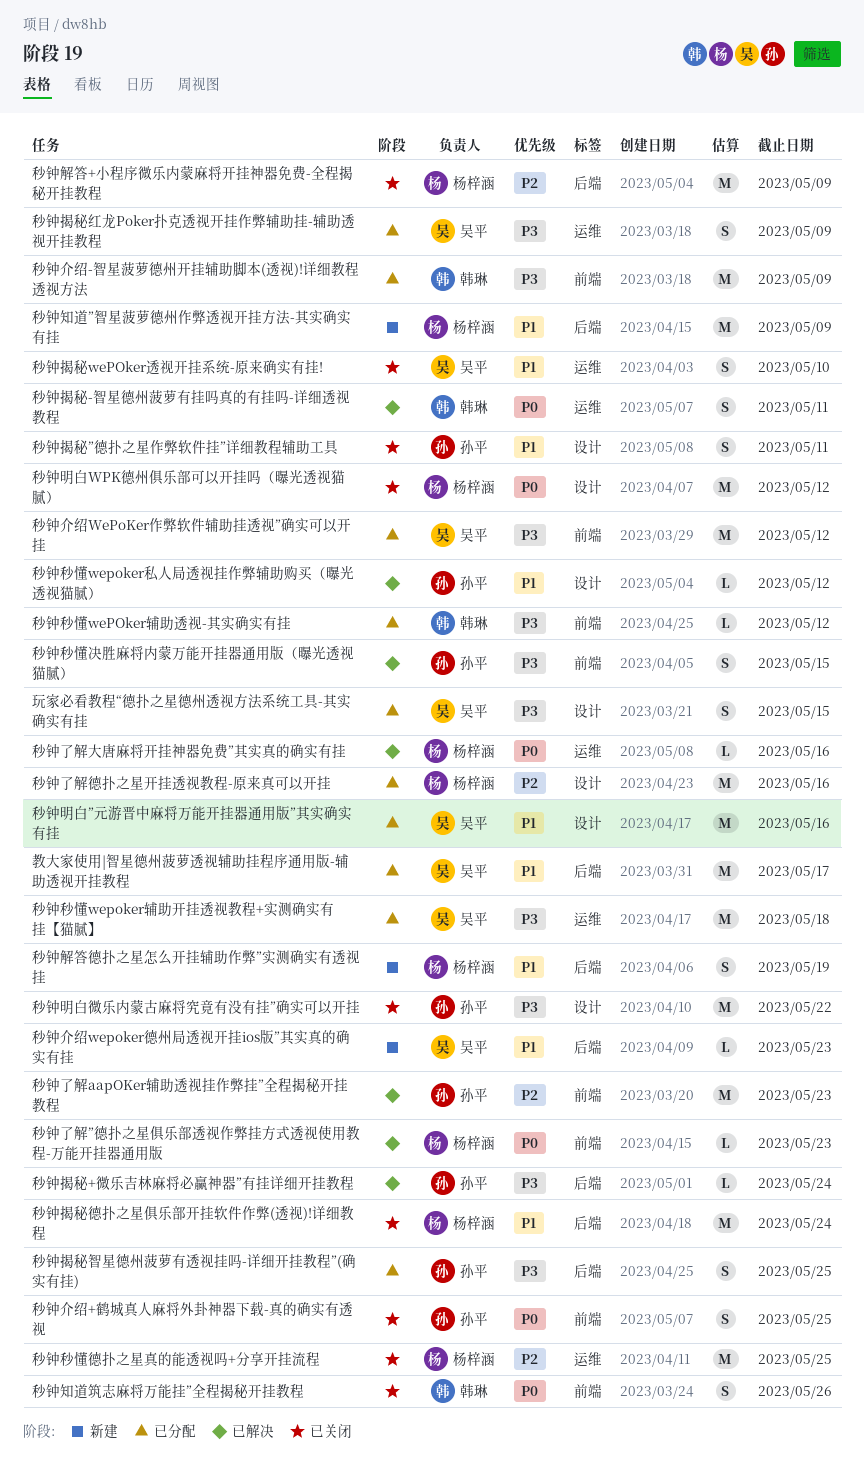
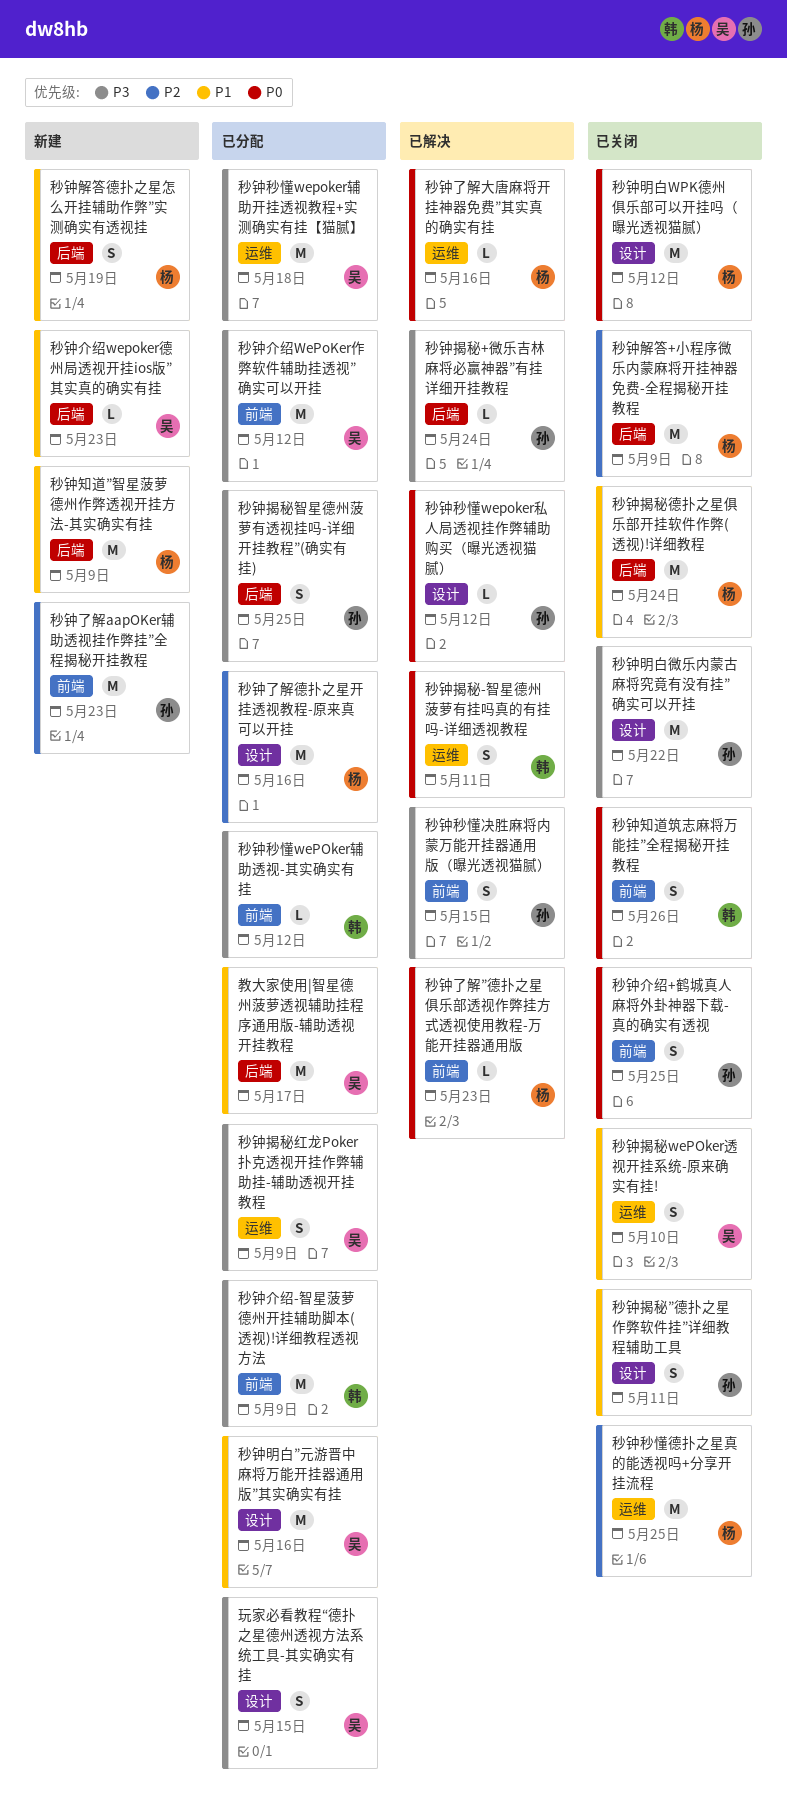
秒钟了解aapOKer辅助透视挂作弊挂”全程揭秘开挂教程, status: 已解决 -> 新建
秒钟秒懂wepoker私人局透视挂作弊辅助购买（曝光透视猫腻）, priority: P1 -> P0

